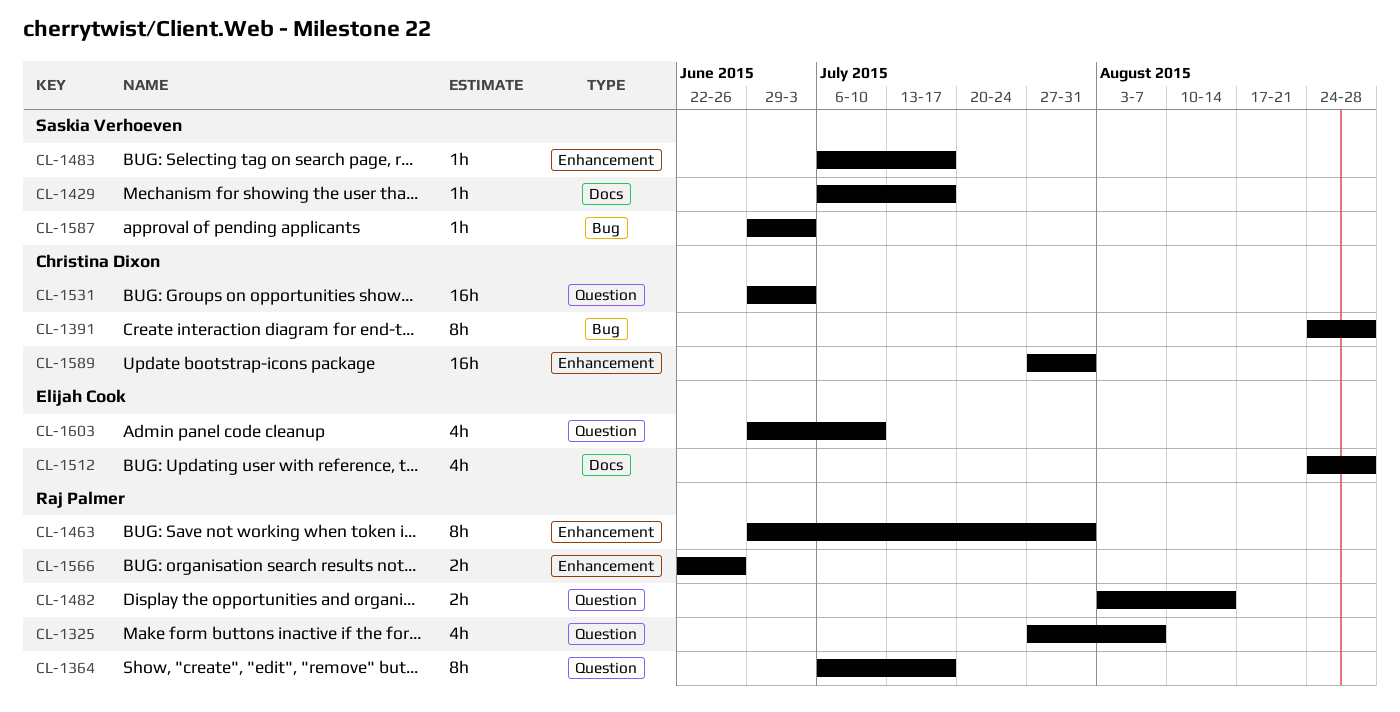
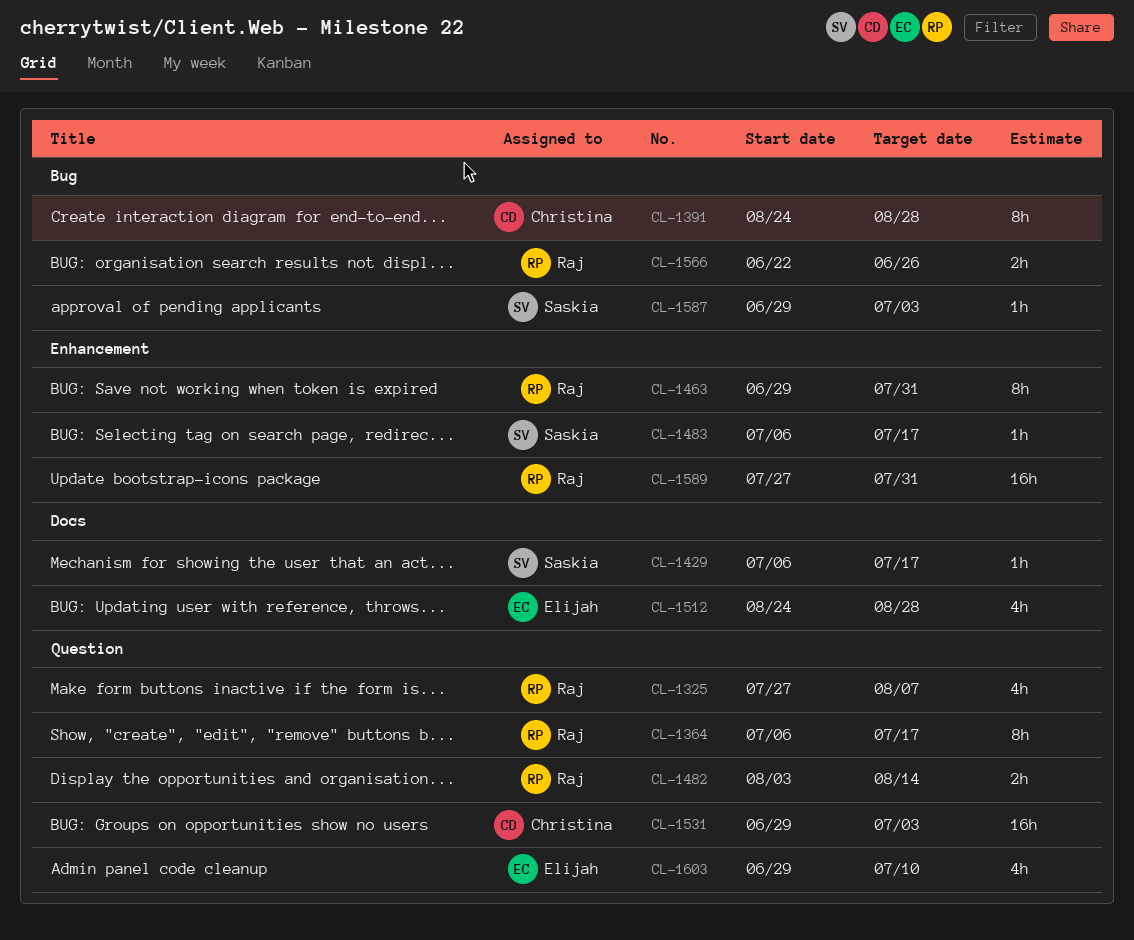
CL-1566, label: Enhancement -> Bug
CL-1589, owner: Christina Dixon -> Raj Palmer

